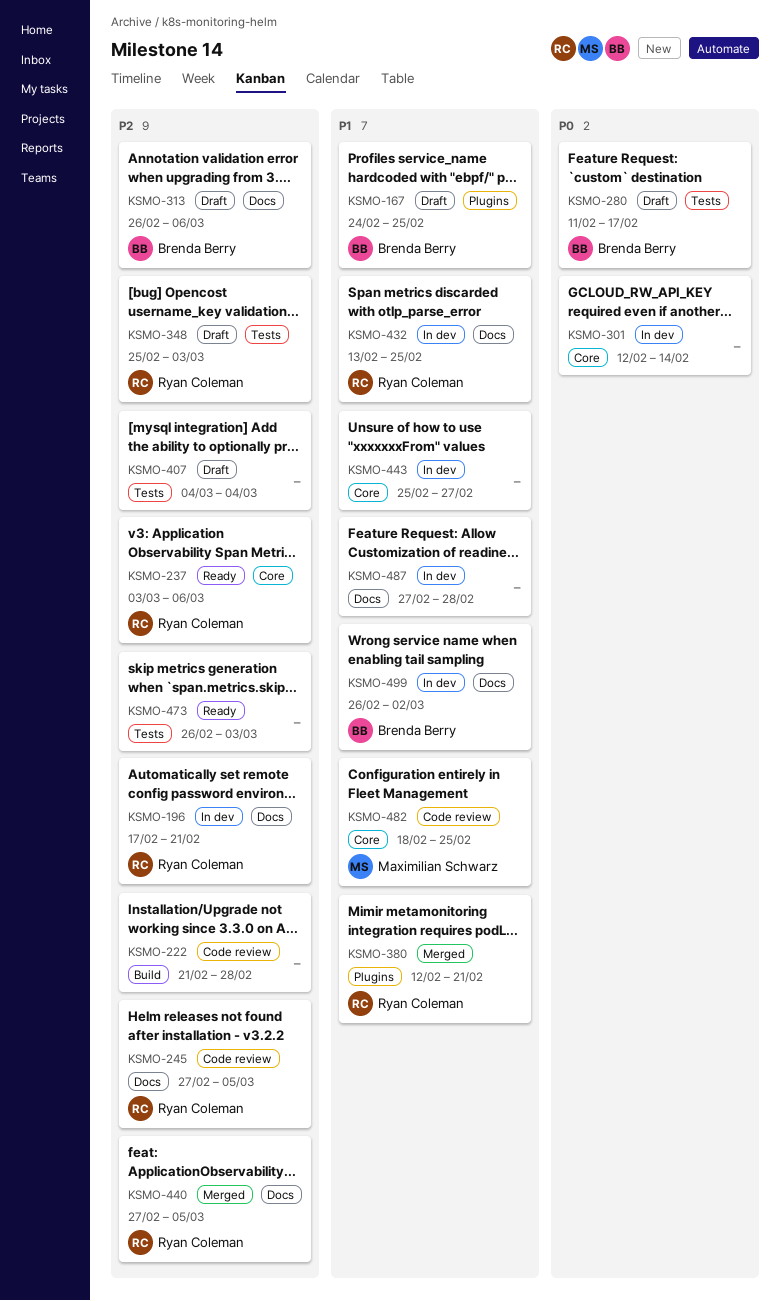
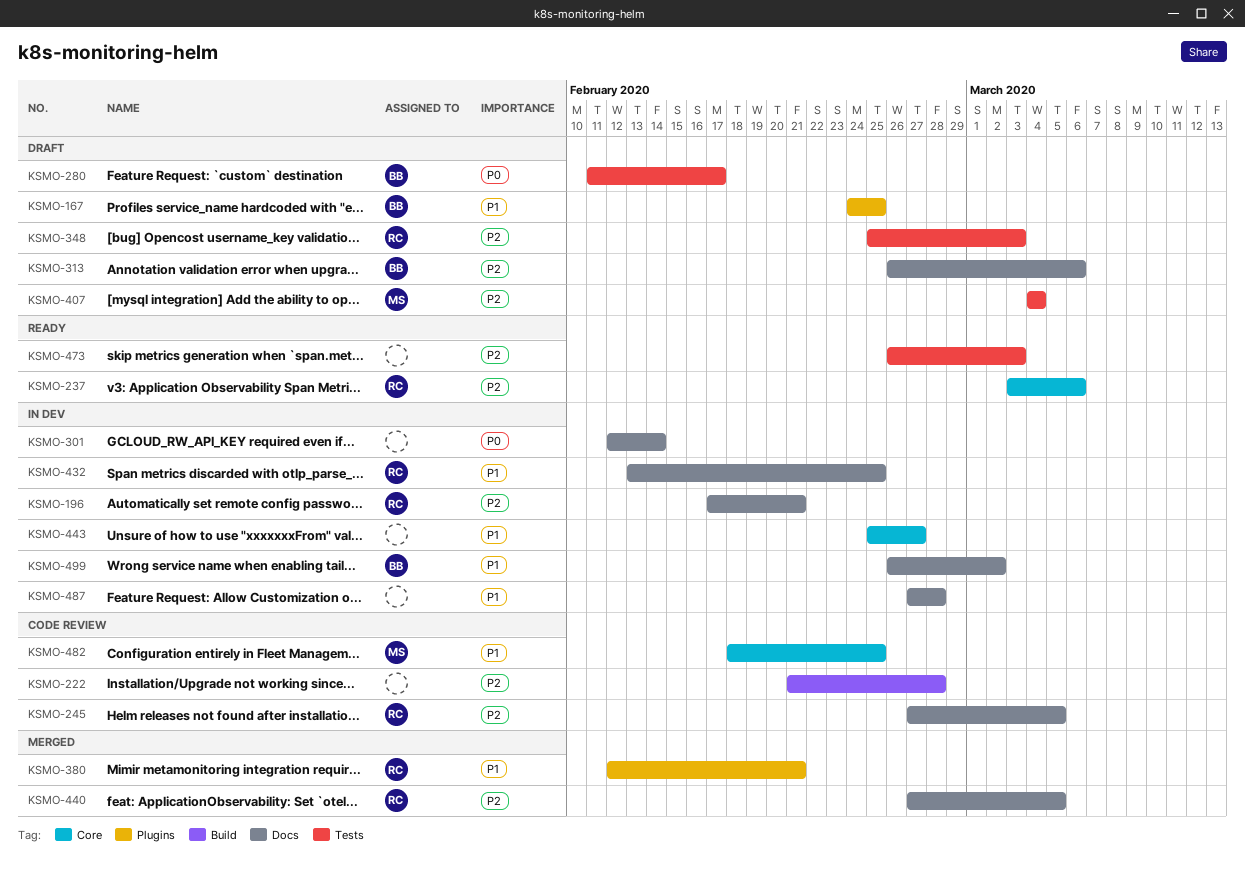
KSMO-301, label: Core -> Docs
KSMO-407, owner: none -> Maximilian Schwarz

